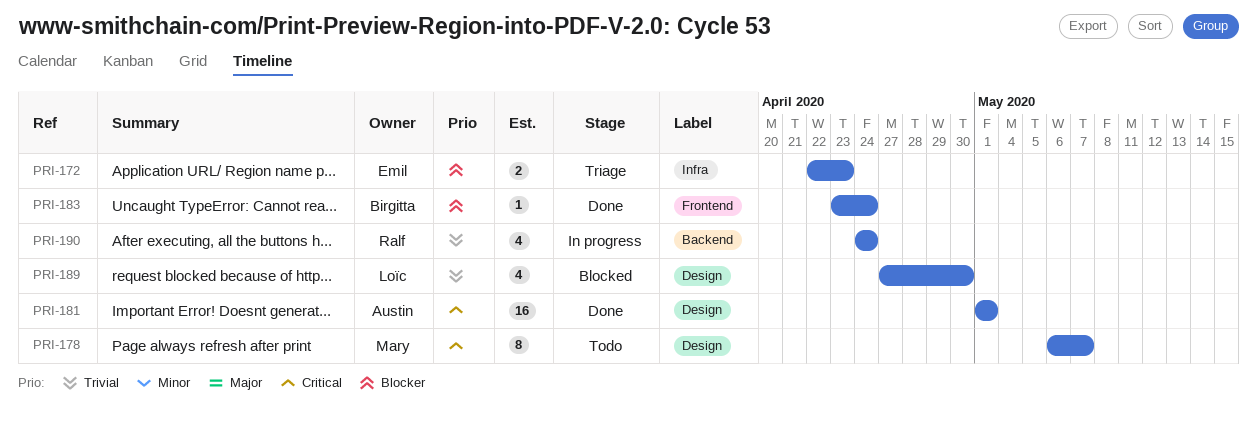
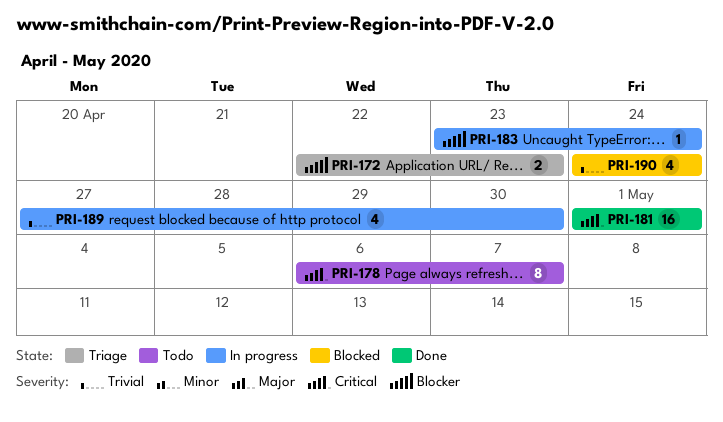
PRI-183, status: Done -> In progress
PRI-189, status: Blocked -> In progress
PRI-190, status: In progress -> Blocked

